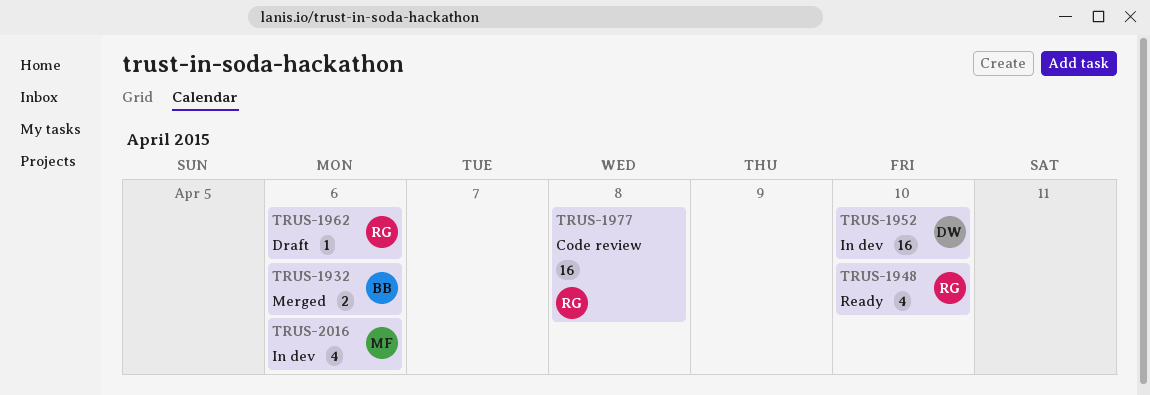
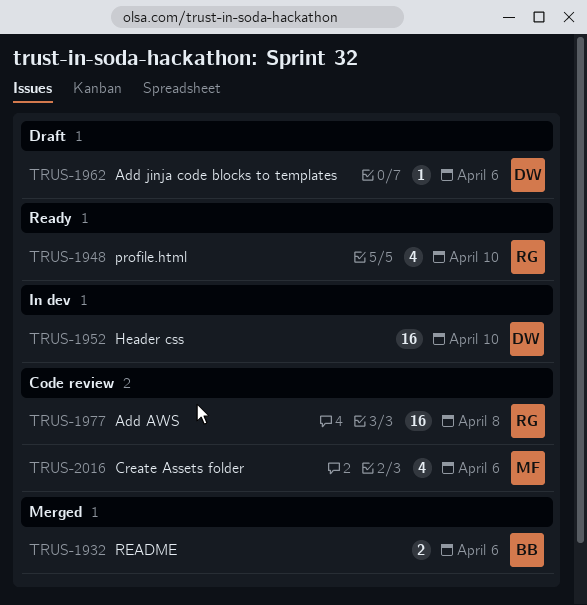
TRUS-1962, owner: RG -> DW
TRUS-2016, status: In dev -> Code review

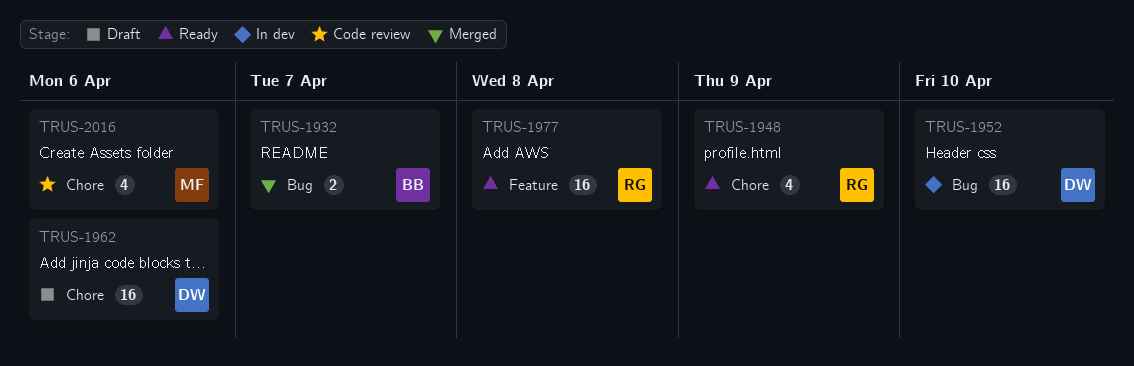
TRUS-1932, due: Apr 6 -> Apr 7
TRUS-1948, due: Apr 10 -> Apr 9
TRUS-1962, estimate: 1 -> 16
TRUS-1977, status: Code review -> Ready

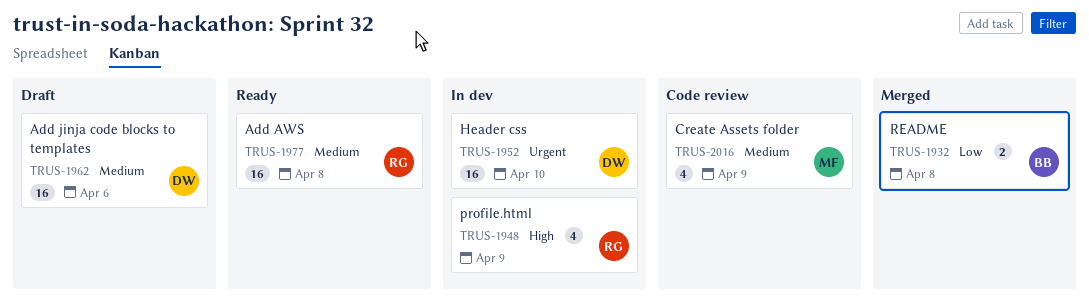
TRUS-1932, due: Apr 7 -> Apr 8
TRUS-1948, status: Ready -> In dev
TRUS-2016, due: Apr 6 -> Apr 9

